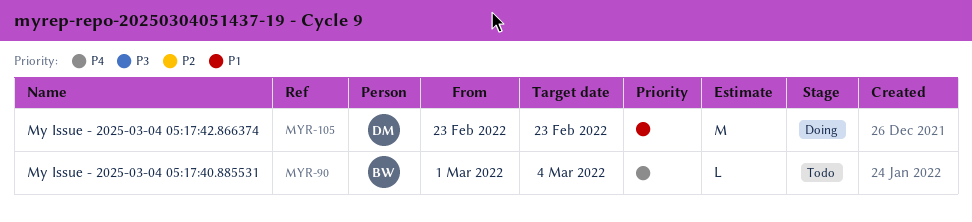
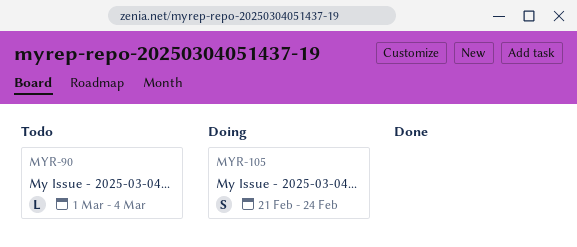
MYR-105, estimate: M -> S
MYR-105, start: Feb 23 -> Feb 21
MYR-105, due: Feb 23 -> Feb 24

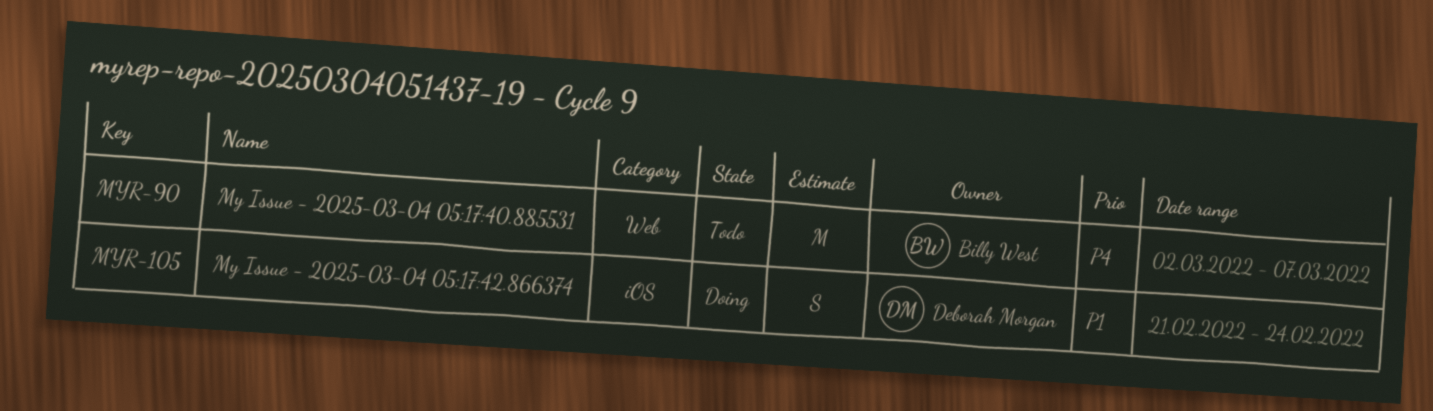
MYR-90, estimate: L -> M
MYR-90, start: Mar 1 -> Mar 2
MYR-90, due: Mar 4 -> Mar 7

